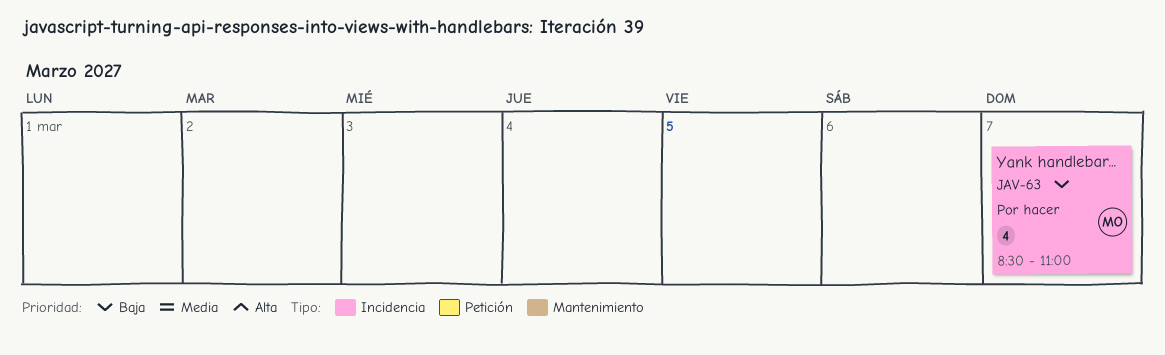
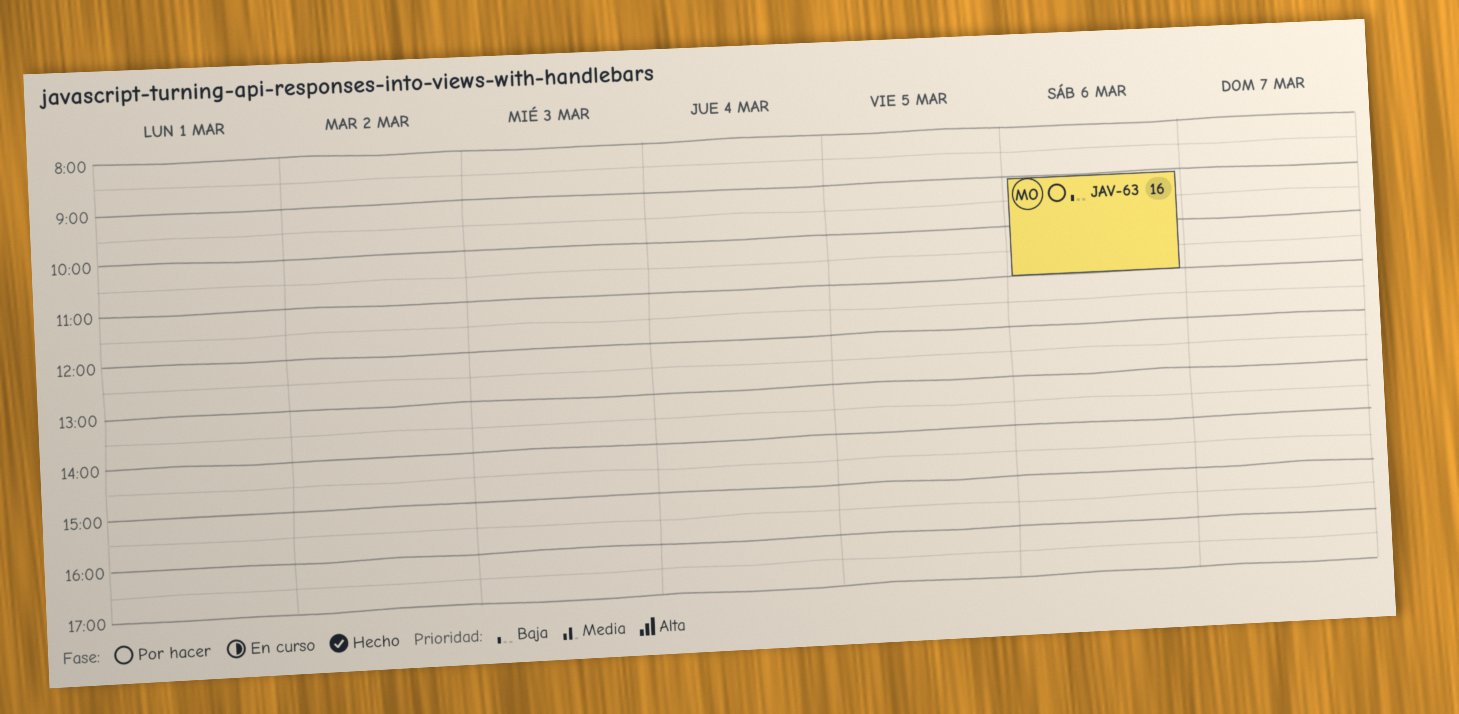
JAV-63, estimate: 4 -> 16
JAV-63, day: Mar 7 -> Mar 6
JAV-63, begins: 08:30 -> 09:00

